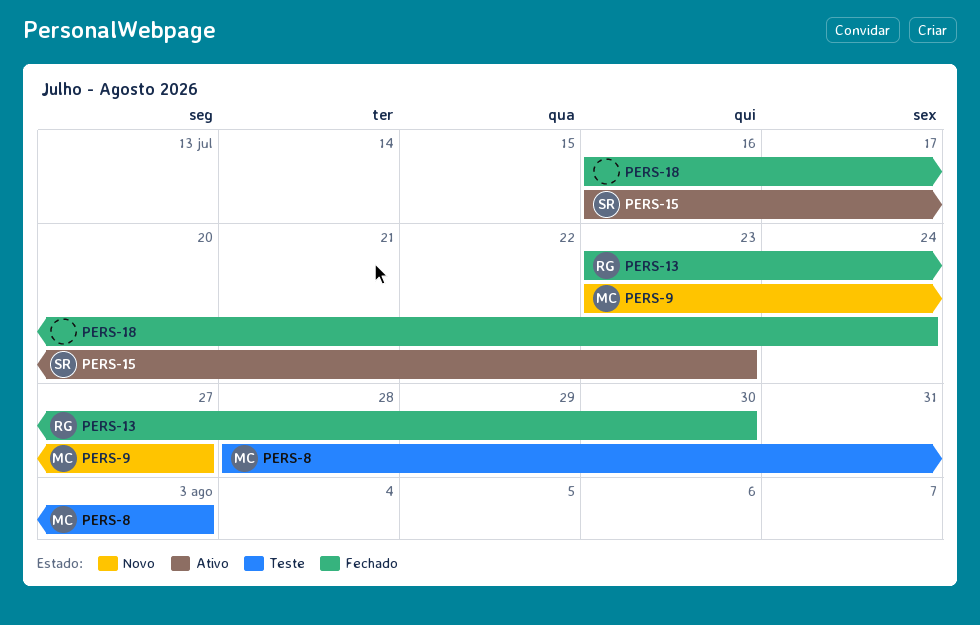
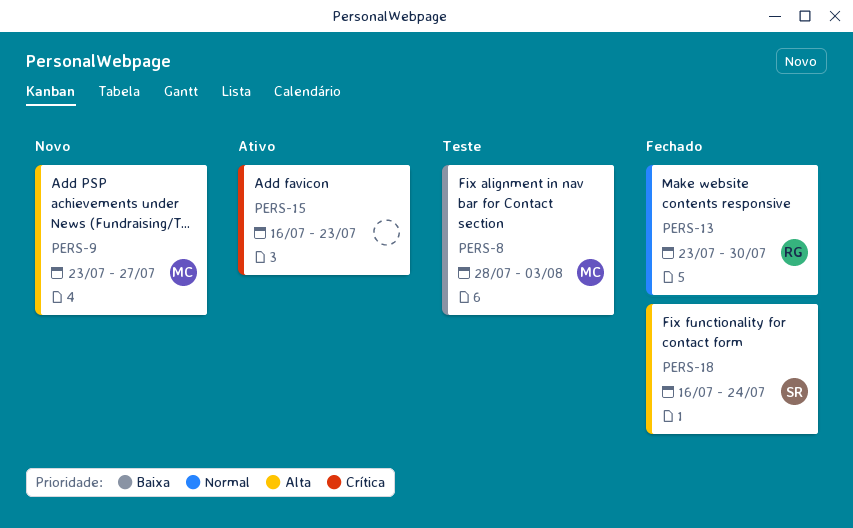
PERS-15, owner: SR -> none
PERS-18, owner: none -> SR

